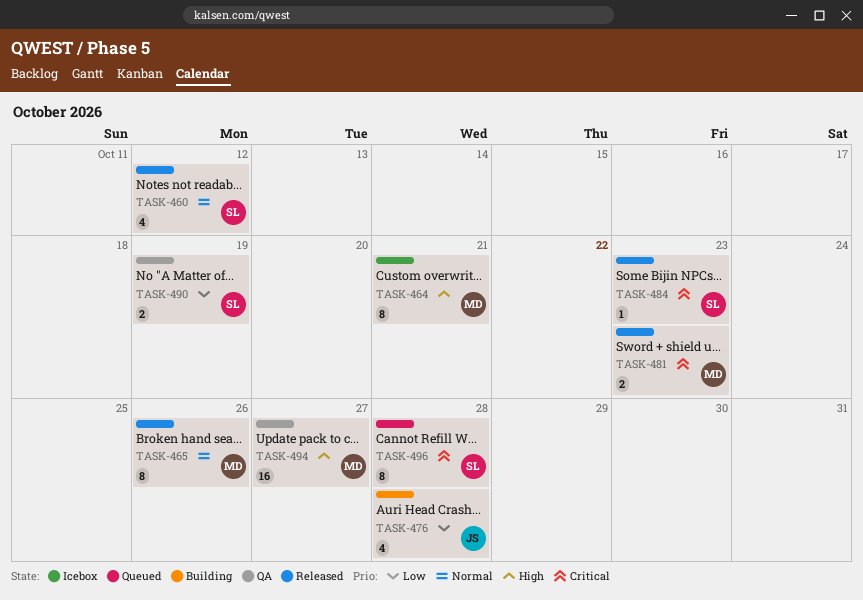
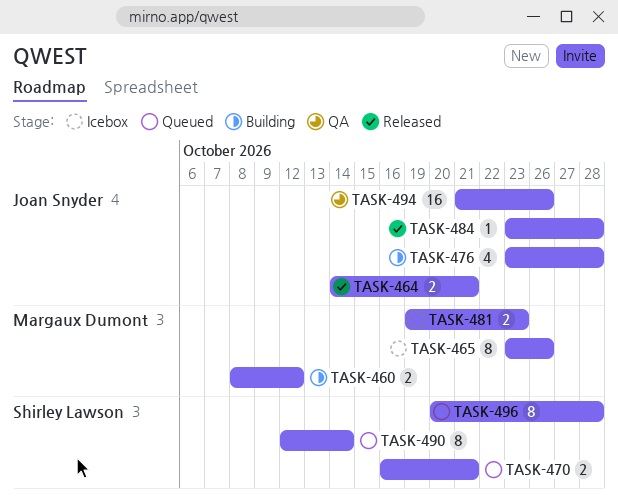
TASK-460, status: Released -> Building
TASK-460, owner: Shirley Lawson -> Margaux Dumont
TASK-460, estimate: 4 -> 2
TASK-464, status: Icebox -> Released
TASK-464, owner: Margaux Dumont -> Joan Snyder
TASK-464, estimate: 8 -> 2
TASK-465, status: Released -> Icebox
TASK-470: none -> present
TASK-481, status: Released -> Icebox
TASK-484, owner: Shirley Lawson -> Joan Snyder
TASK-484, due: Oct 23 -> Oct 28
TASK-490, status: QA -> Queued
TASK-490, estimate: 2 -> 8
TASK-490, due: Oct 19 -> Oct 14
TASK-494, owner: Margaux Dumont -> Joan Snyder
TASK-494, due: Oct 27 -> Oct 26

